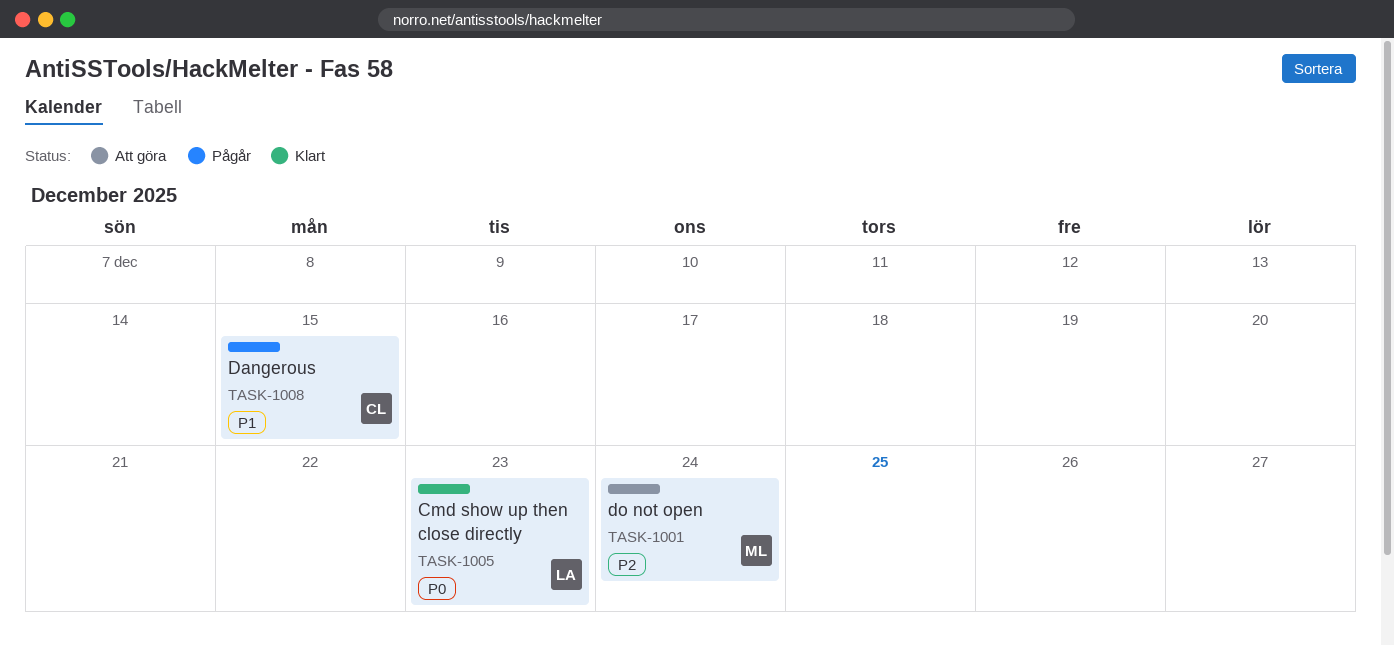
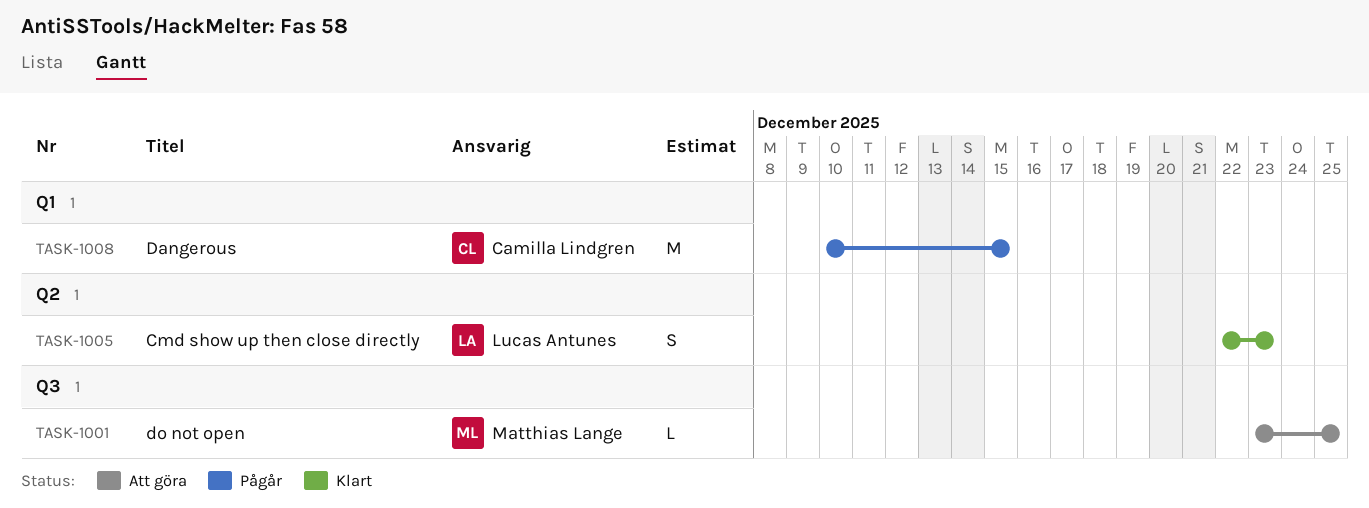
TASK-1001, due: Dec 24 -> Dec 25

